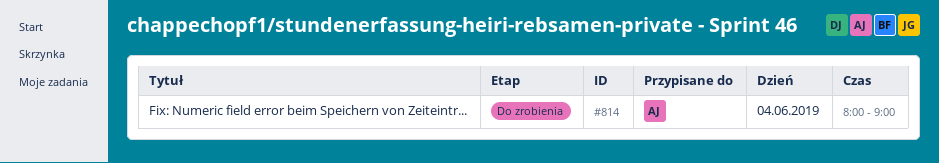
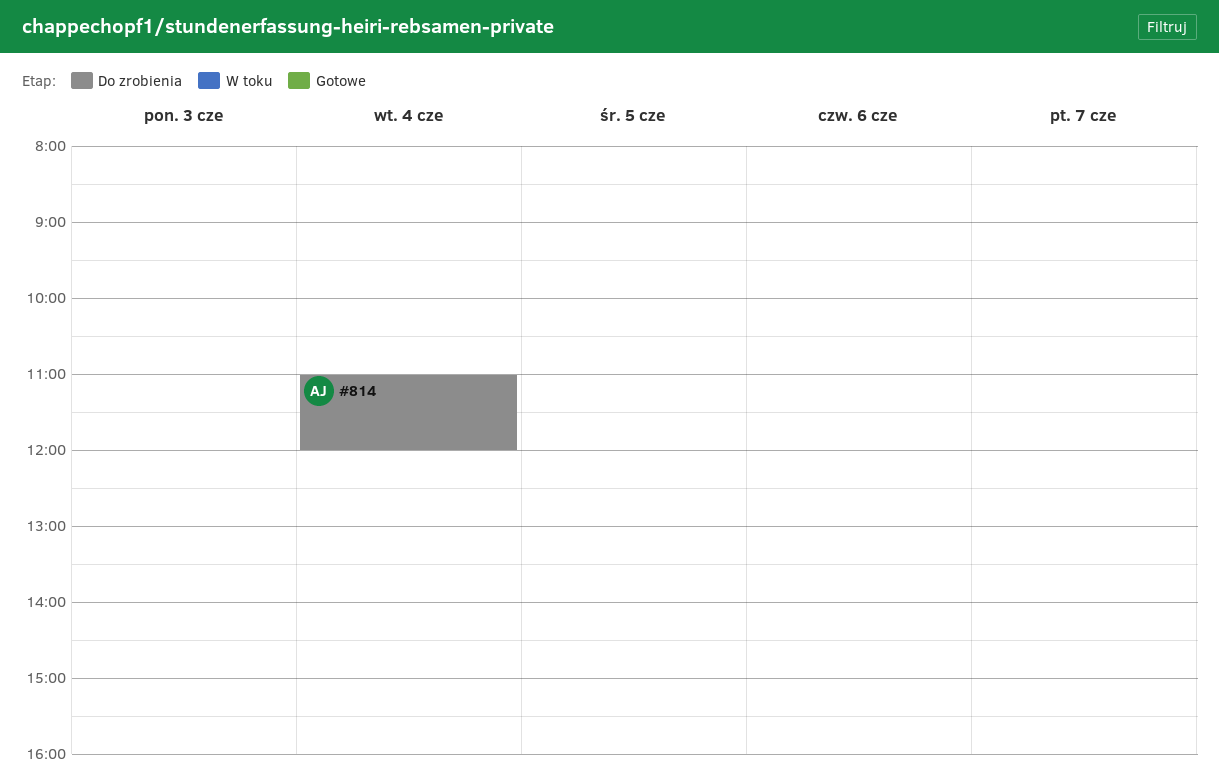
#814, begins: 08:00 -> 11:00
#814, ends: 09:00 -> 12:00

